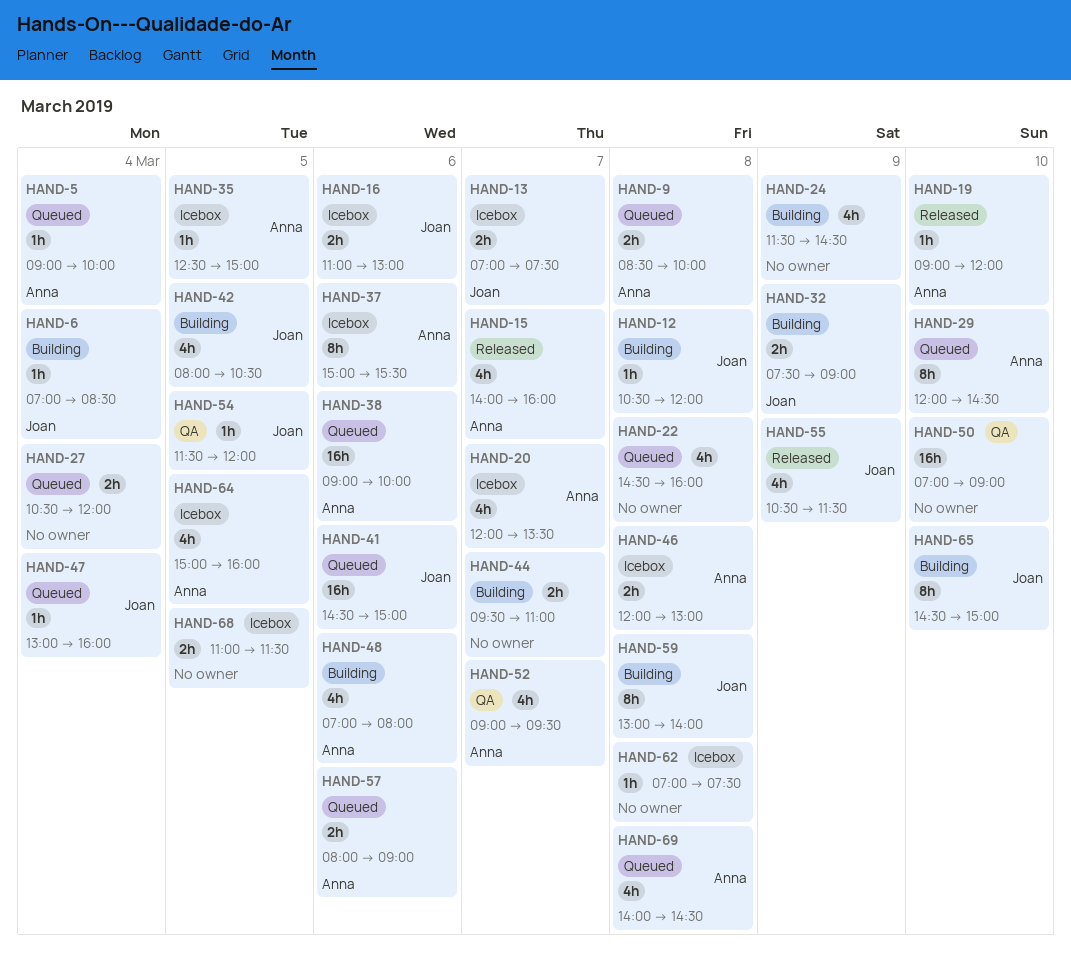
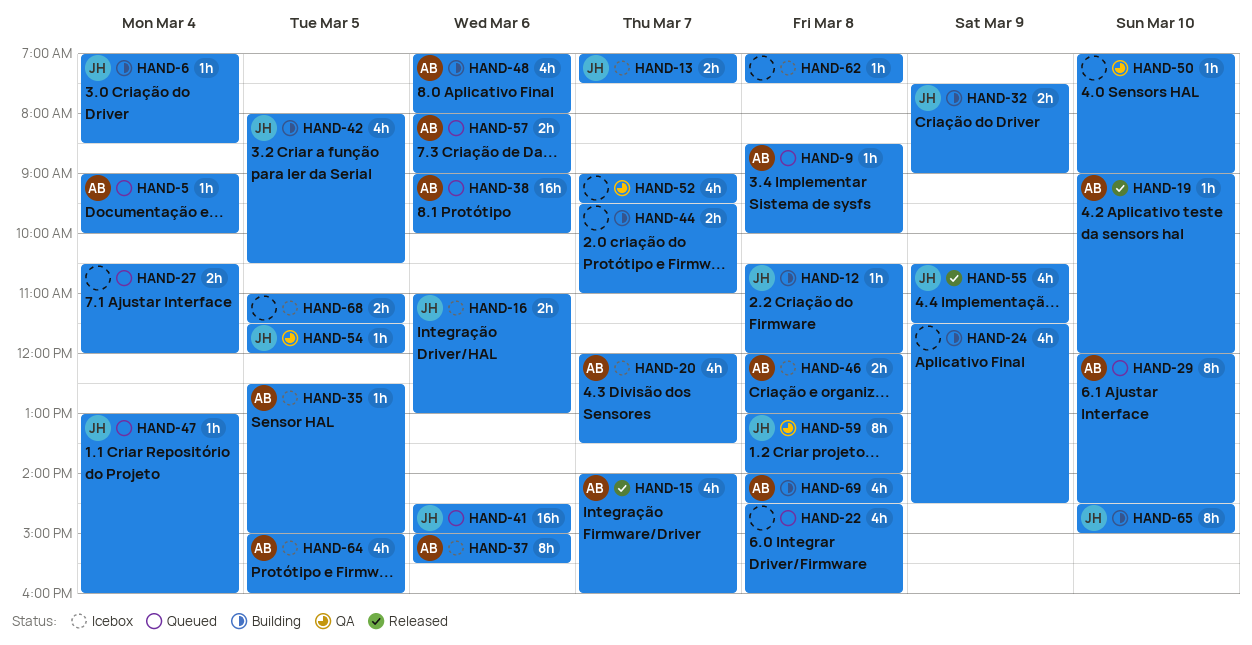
HAND-9, estimate: 2h -> 1h
HAND-50, estimate: 16h -> 1h
HAND-52, owner: Anna -> none
HAND-59, status: Building -> QA
HAND-69, status: Queued -> Building

